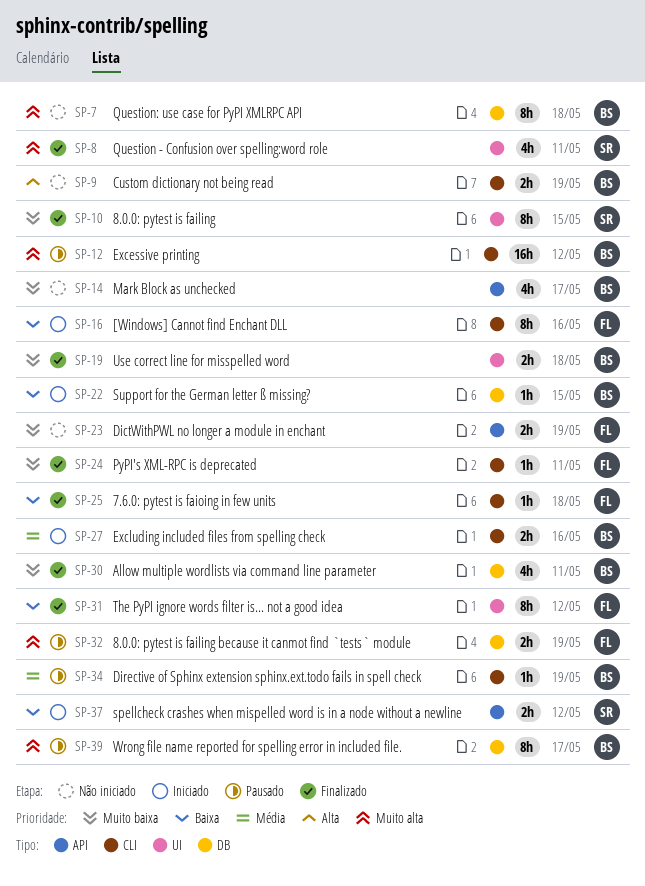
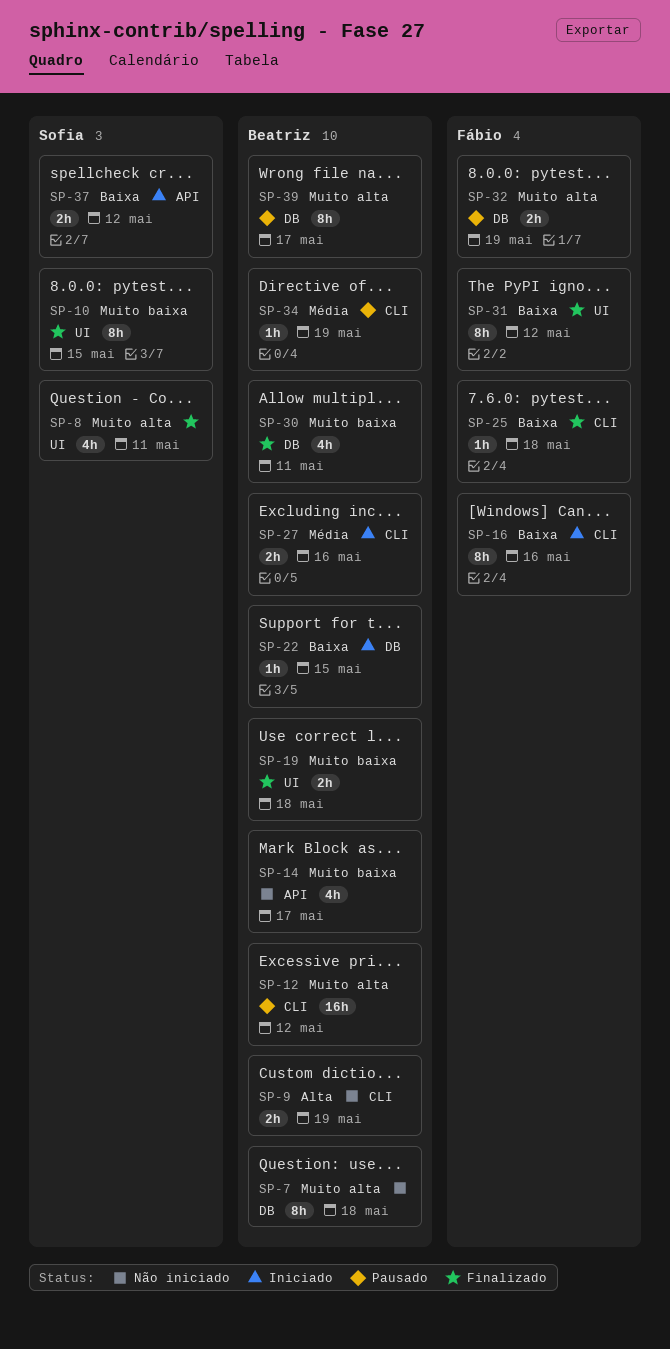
SP-23: present -> none
SP-24: present -> none

